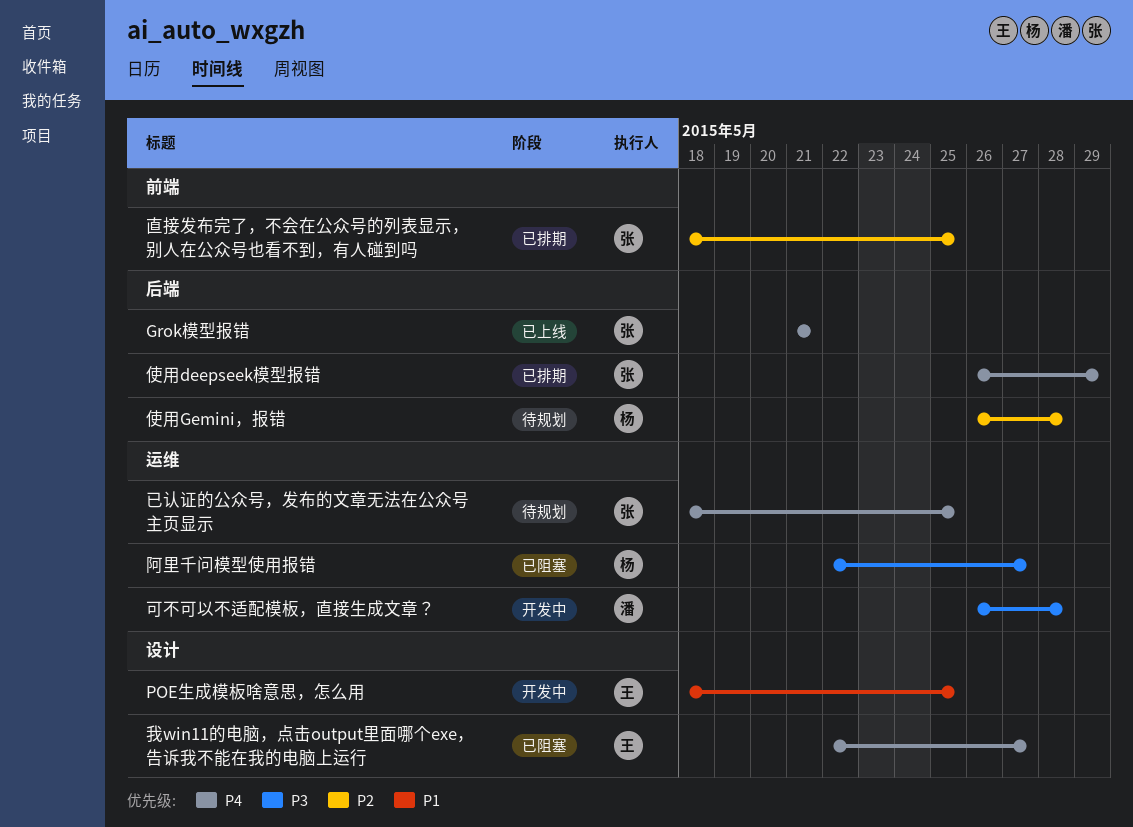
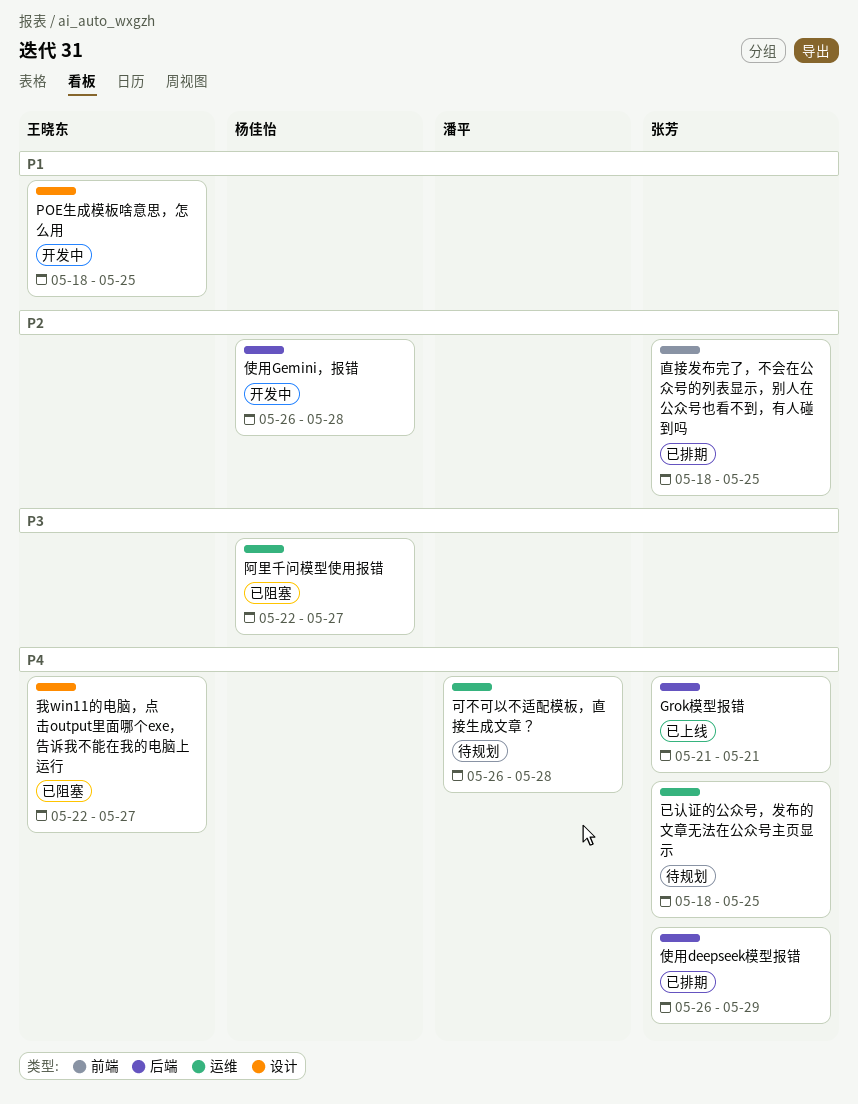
使用Gemini，报错, status: 待规划 -> 开发中
可不可以不适配模板，直接生成文章？, status: 开发中 -> 待规划
可不可以不适配模板，直接生成文章？, priority: P3 -> P4

